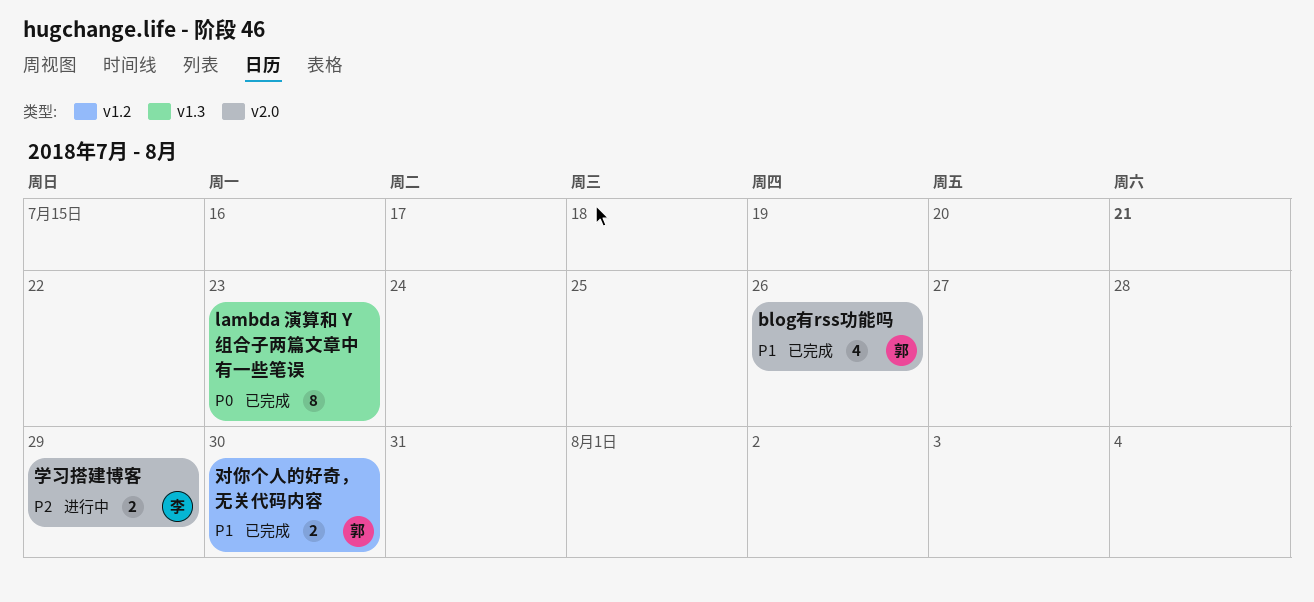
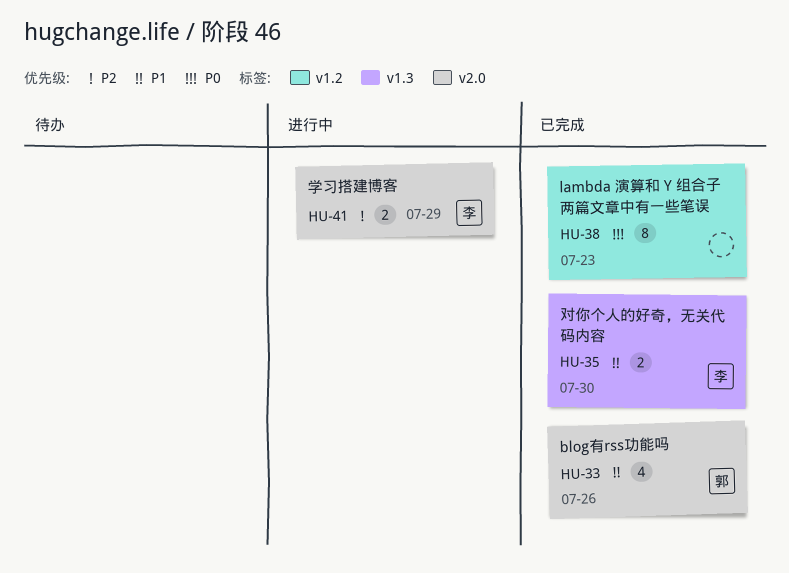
lambda 演算和 Y 组合子两篇文章中有一些笔误, label: v1.3 -> v1.2
对你个人的好奇，无关代码内容, owner: 郭 -> 李
对你个人的好奇，无关代码内容, label: v1.2 -> v1.3

